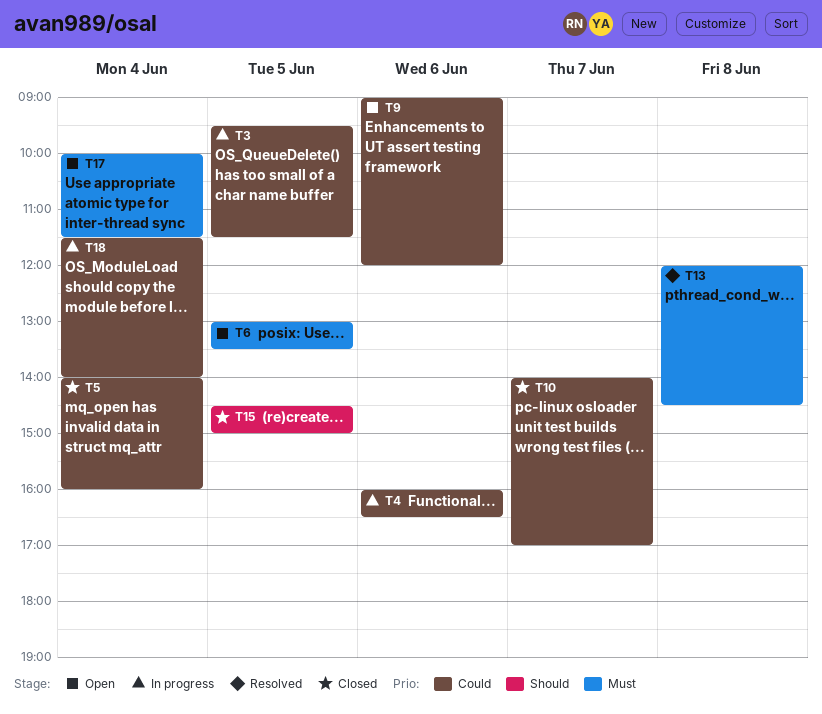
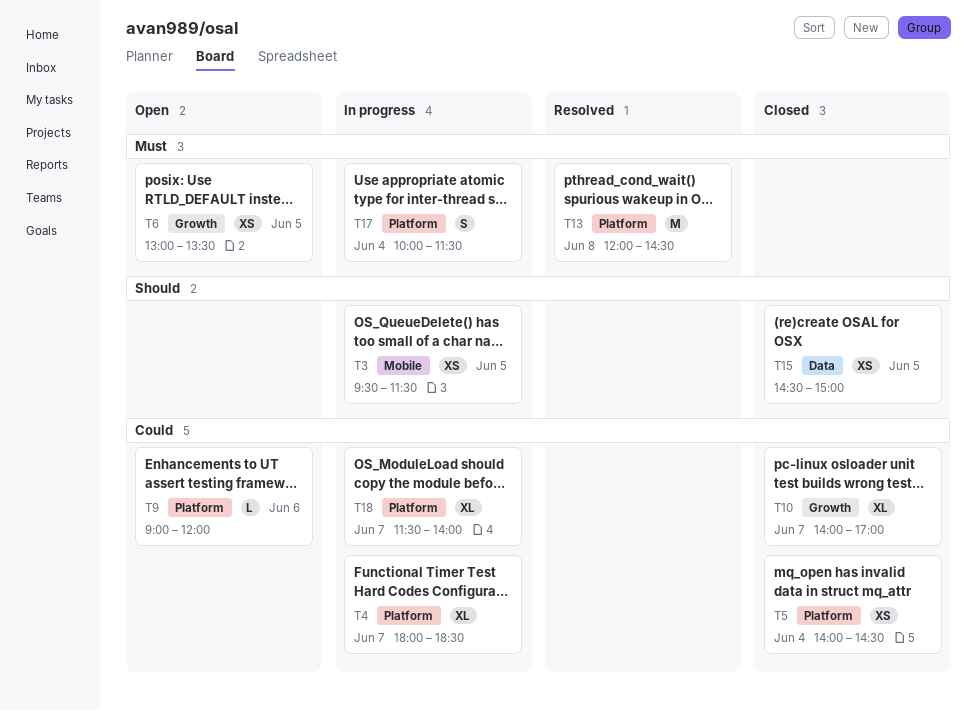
T3, priority: Could -> Should
T4, day: Jun 6 -> Jun 7
T4, begins: 16:00 -> 18:00
T4, ends: 16:30 -> 18:30
T5, ends: 16:00 -> 14:30
T17, status: Open -> In progress
T18, day: Jun 4 -> Jun 7

